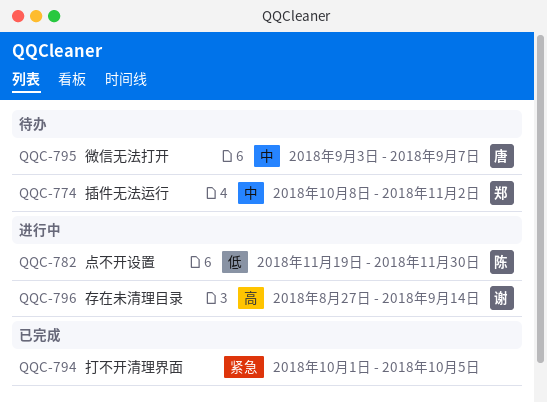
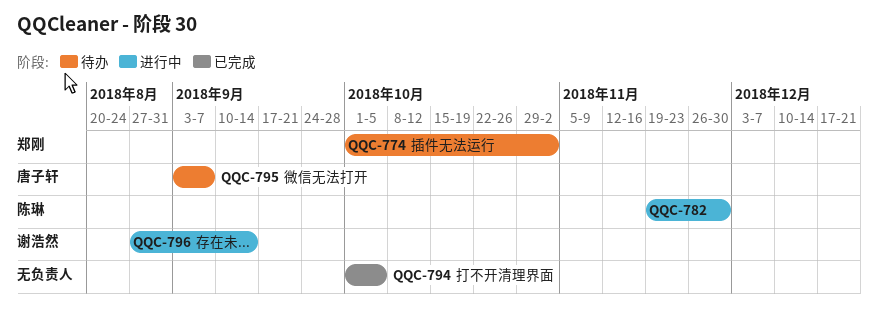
QQC-774, start: Oct 8 -> Oct 1

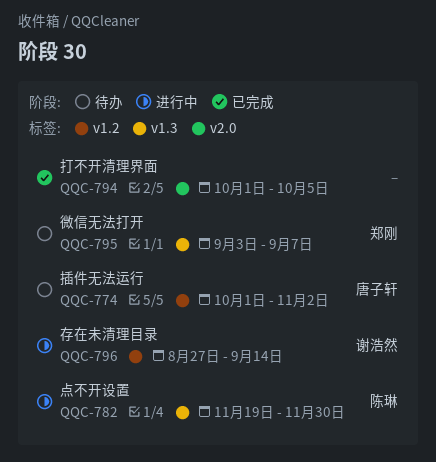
QQC-774, owner: 郑刚 -> 唐子轩
QQC-795, owner: 唐子轩 -> 郑刚

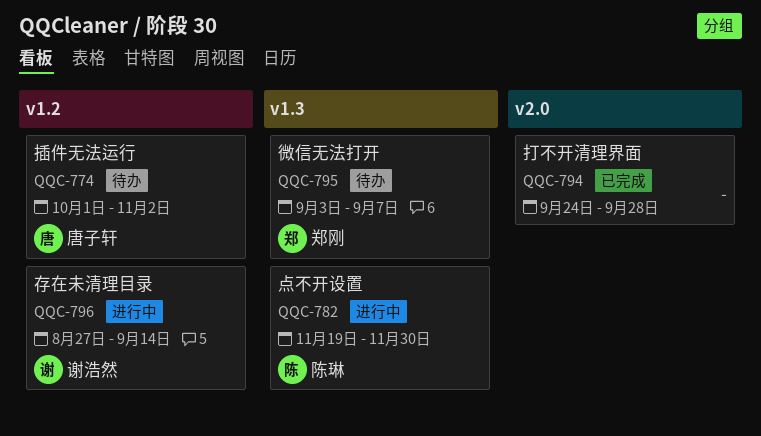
QQC-794, start: Oct 1 -> Sep 24
QQC-794, due: Oct 5 -> Sep 28

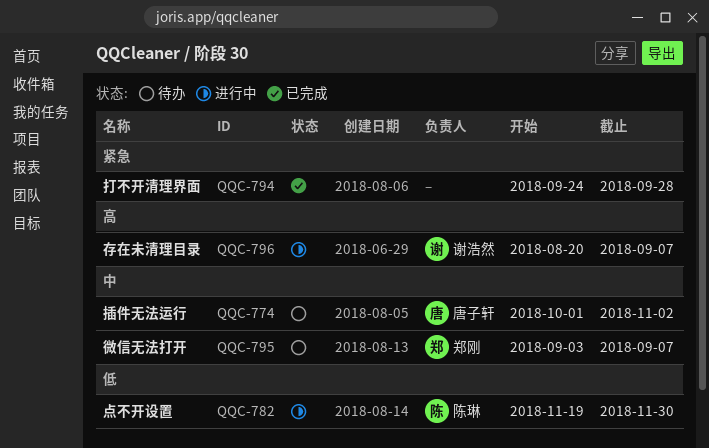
QQC-796, start: Aug 27 -> Aug 20
QQC-796, due: Sep 14 -> Sep 7

